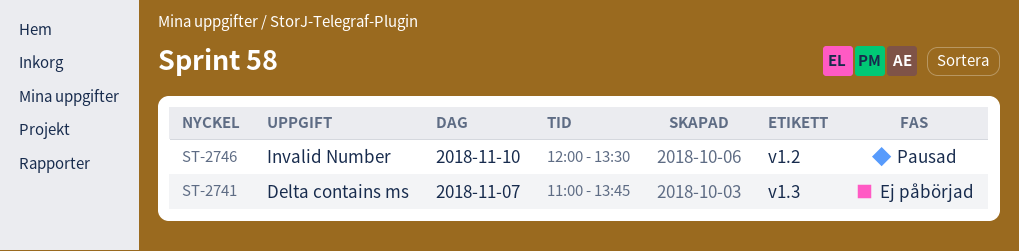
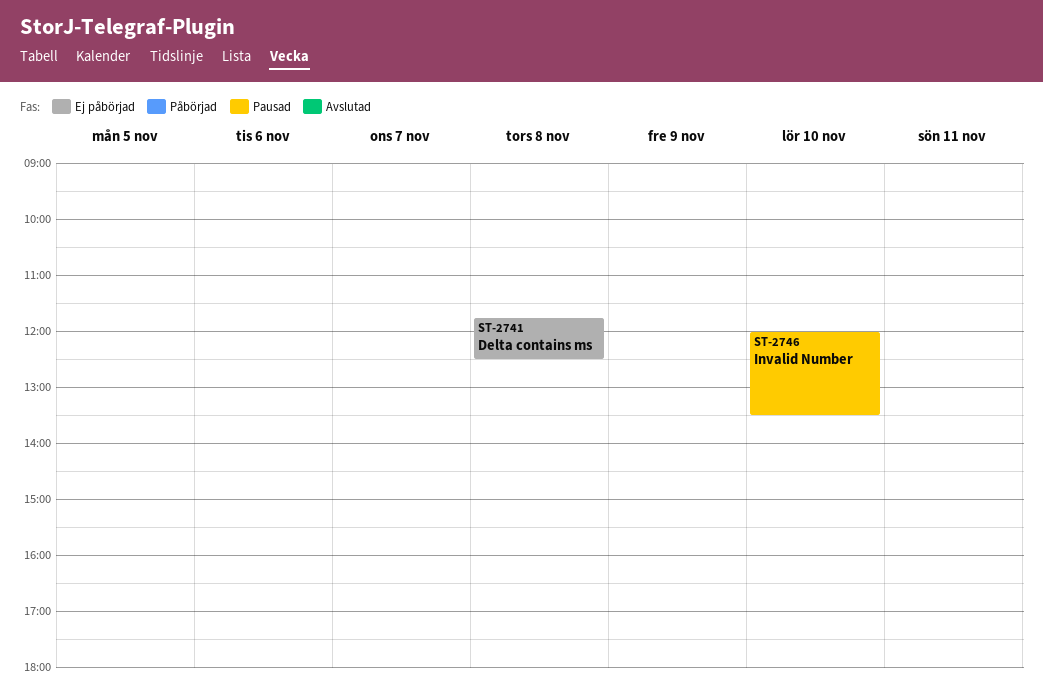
ST-2741, day: Nov 7 -> Nov 8
ST-2741, begins: 11:00 -> 11:45
ST-2741, ends: 13:45 -> 12:30

